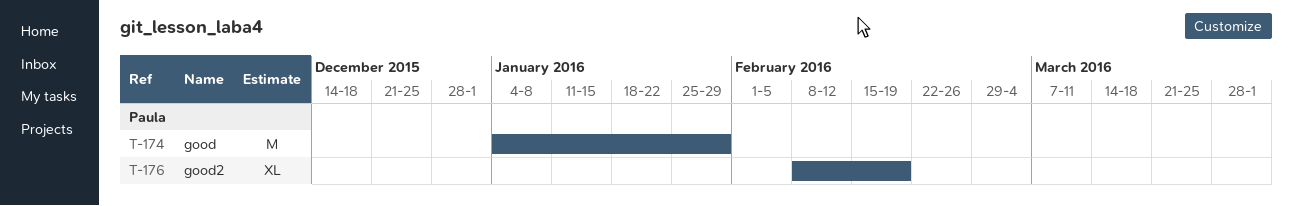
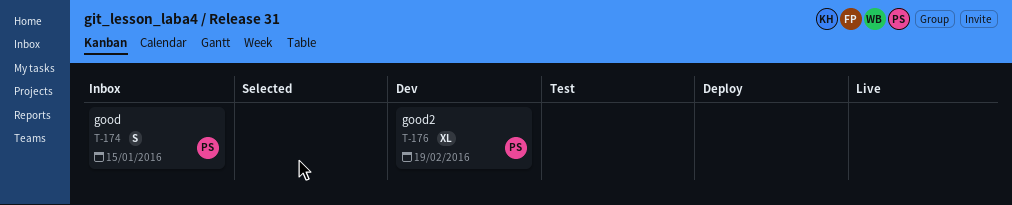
T-174, estimate: M -> S
T-174, due: Jan 29 -> Jan 15

